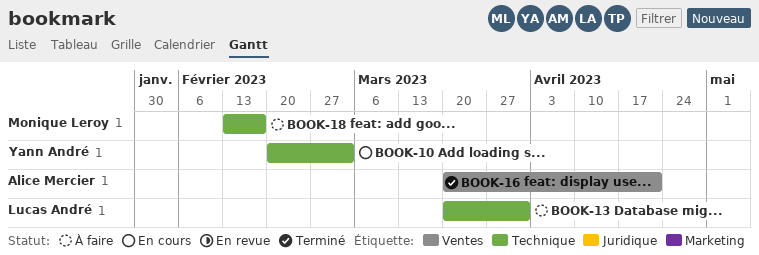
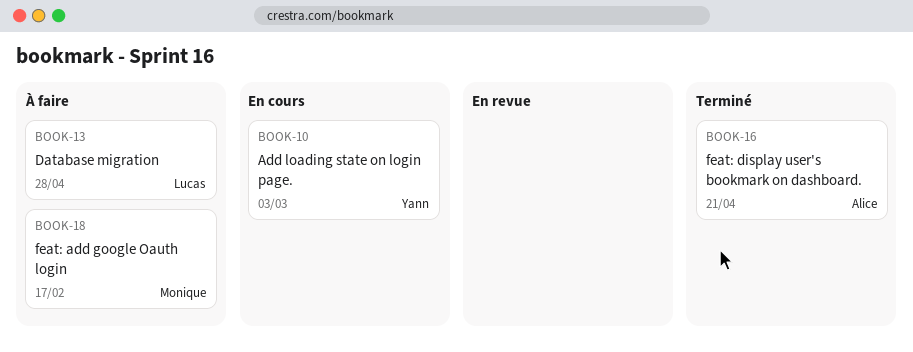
BOOK-13, due: Mar 31 -> Apr 28

